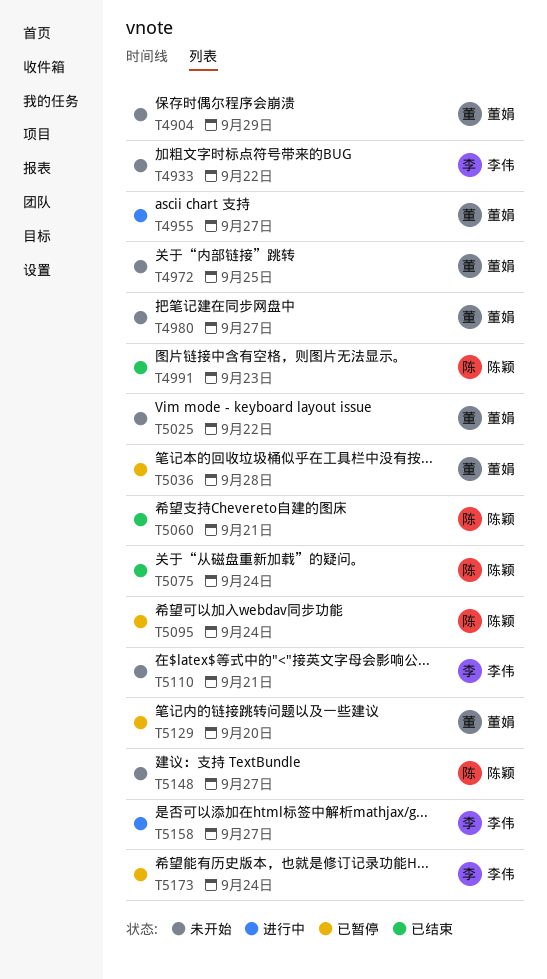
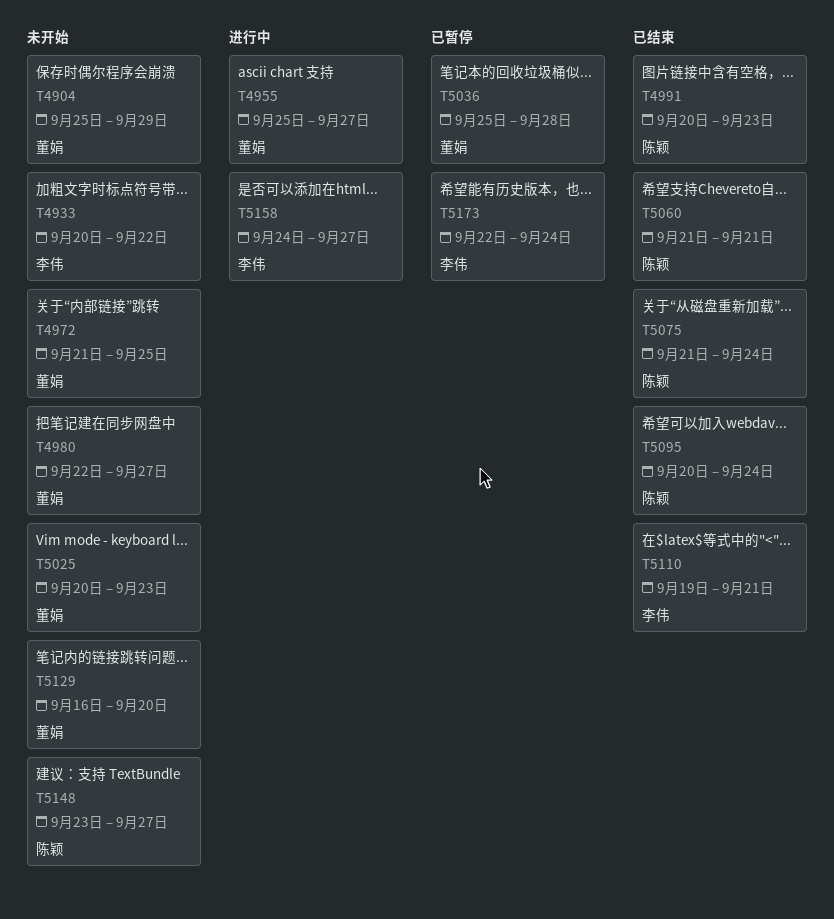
T5025, due: Sep 22 -> Sep 23
T5095, status: 已暂停 -> 已结束
T5110, status: 未开始 -> 已结束
T5129, status: 已暂停 -> 未开始

